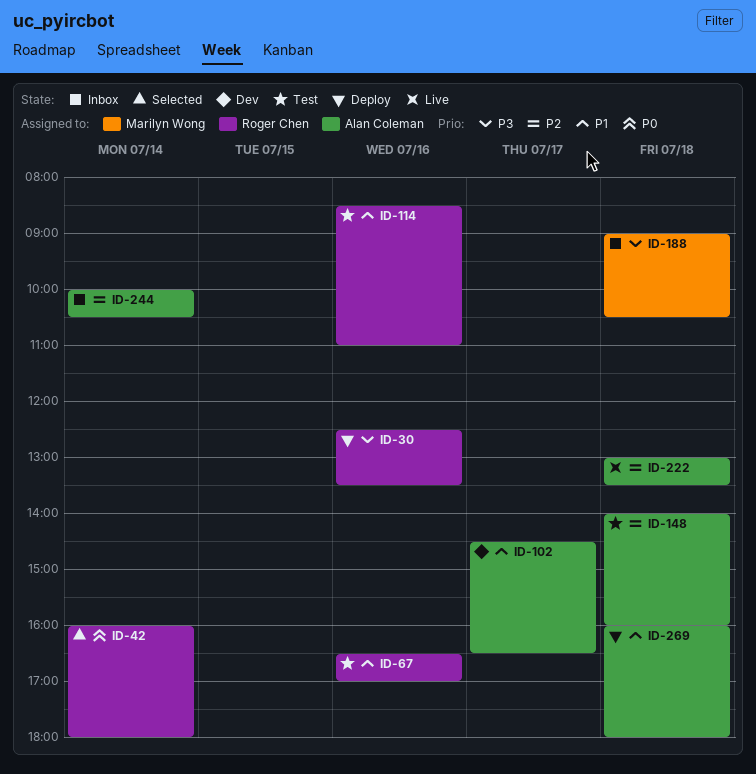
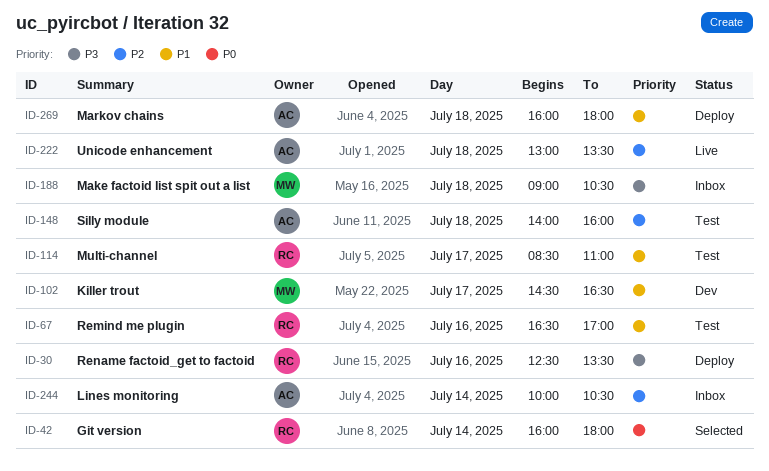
ID-102, owner: Alan Coleman -> Marilyn Wong
ID-114, day: Jul 16 -> Jul 17

